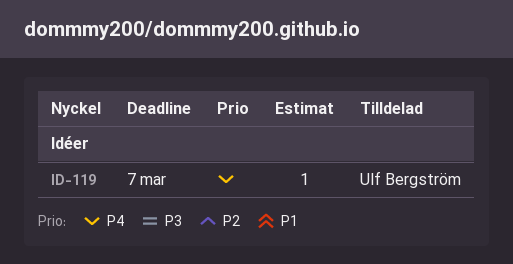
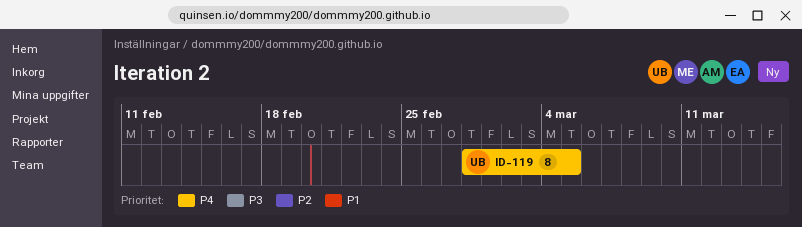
ID-119, estimate: 1 -> 8
ID-119, due: Mar 7 -> Mar 5

